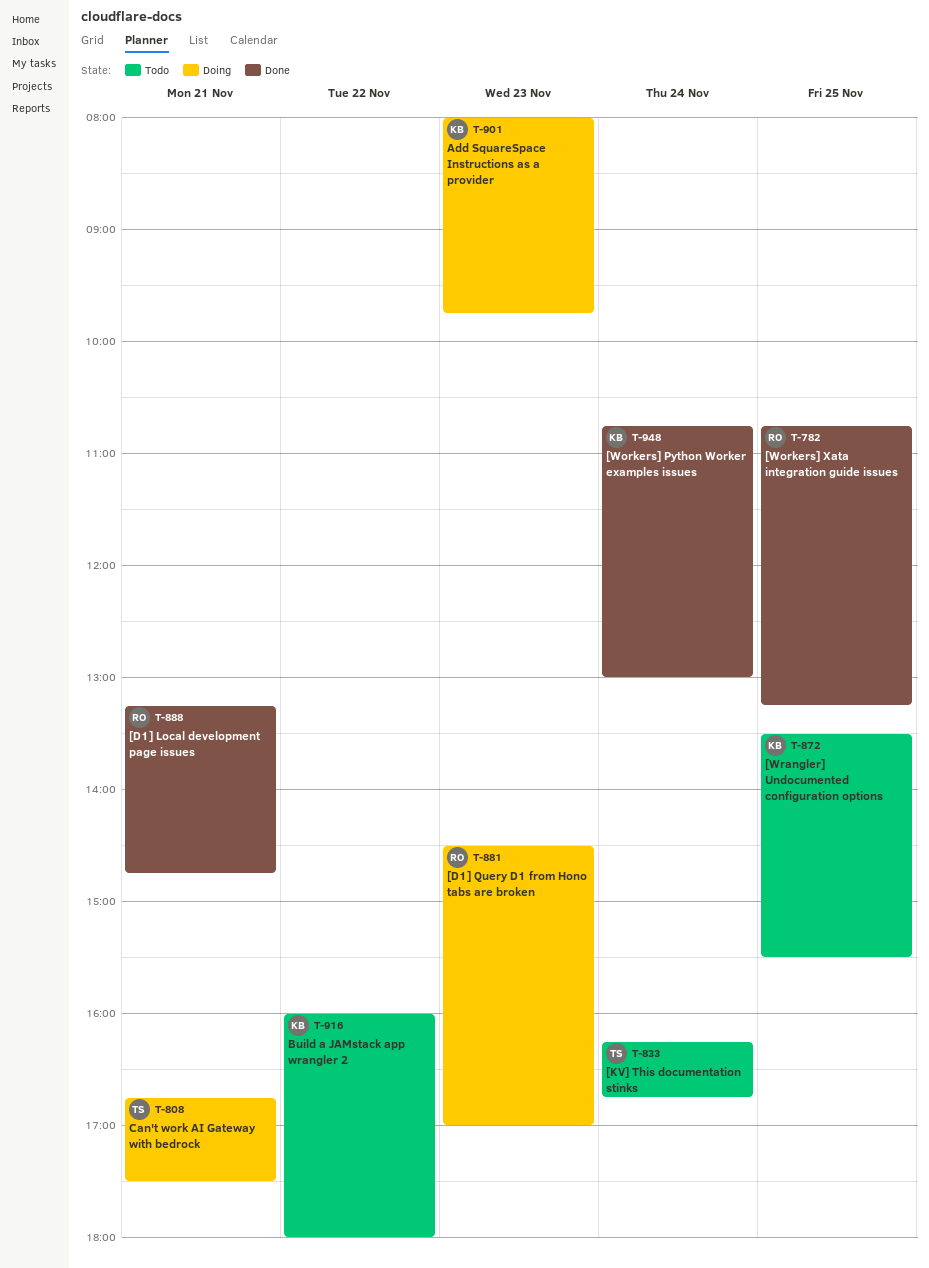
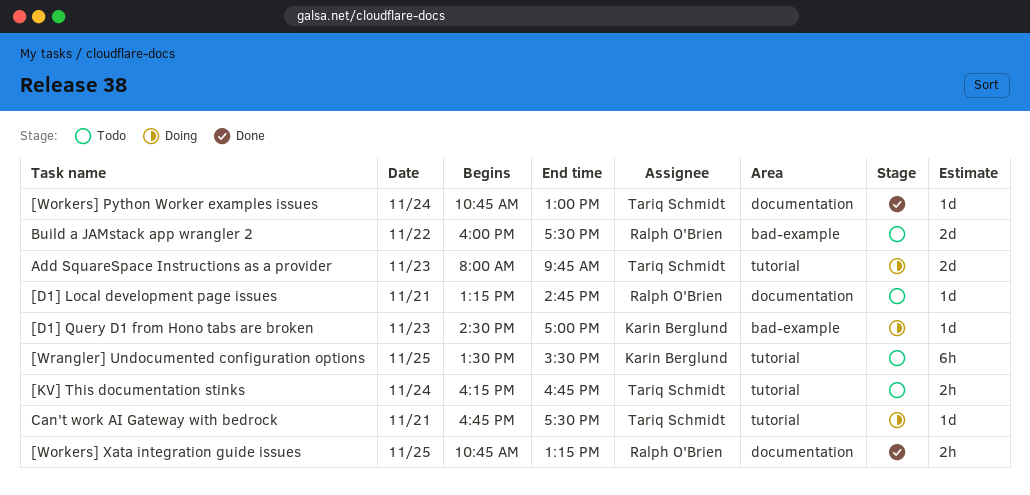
[D1] Local development page issues, status: Done -> Todo
[D1] Query D1 from Hono tabs are broken, owner: Ralph O'Brien -> Karin Berglund
[Workers] Python Worker examples issues, owner: Karin Berglund -> Tariq Schmidt
Add SquareSpace Instructions as a provider, owner: Karin Berglund -> Tariq Schmidt
Build a JAMstack app wrangler 2, owner: Karin Berglund -> Ralph O'Brien
Build a JAMstack app wrangler 2, ends: 18:00 -> 17:30

